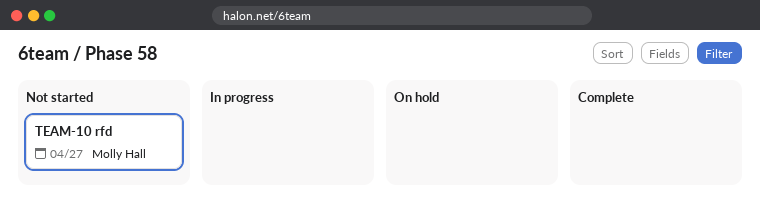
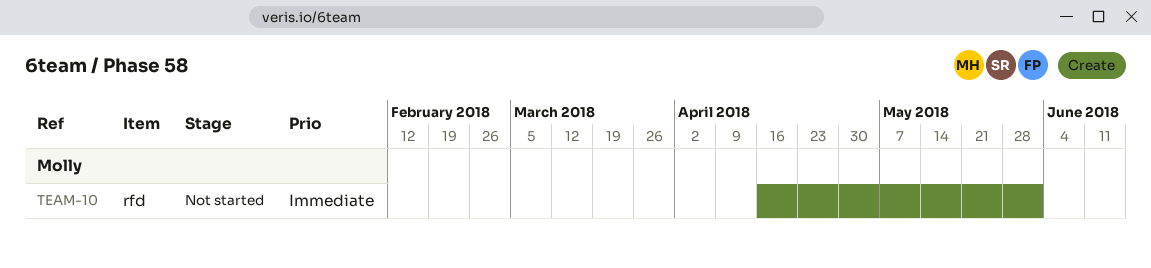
TEAM-10, due: Apr 27 -> Jun 1

